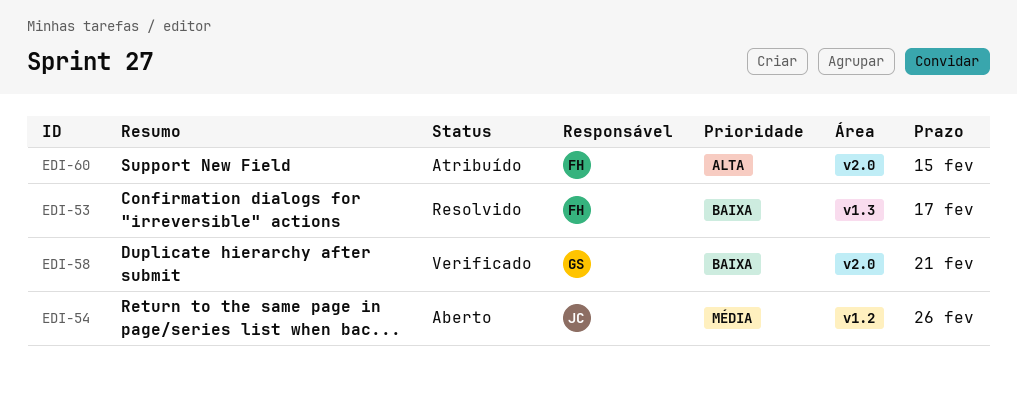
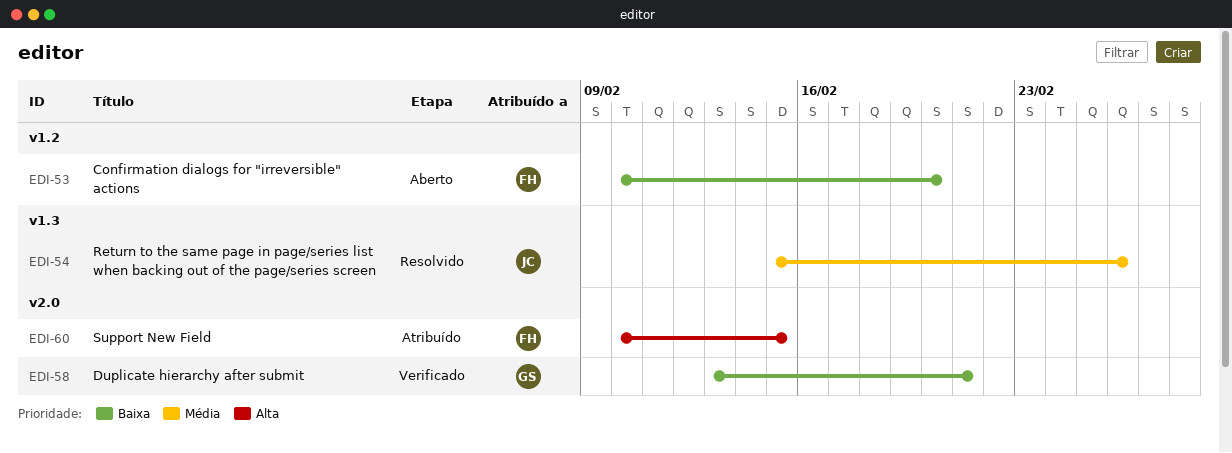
EDI-53, status: Resolvido -> Aberto
EDI-53, label: v1.3 -> v1.2
EDI-53, due: Feb 17 -> Feb 20
EDI-54, status: Aberto -> Resolvido
EDI-54, label: v1.2 -> v1.3

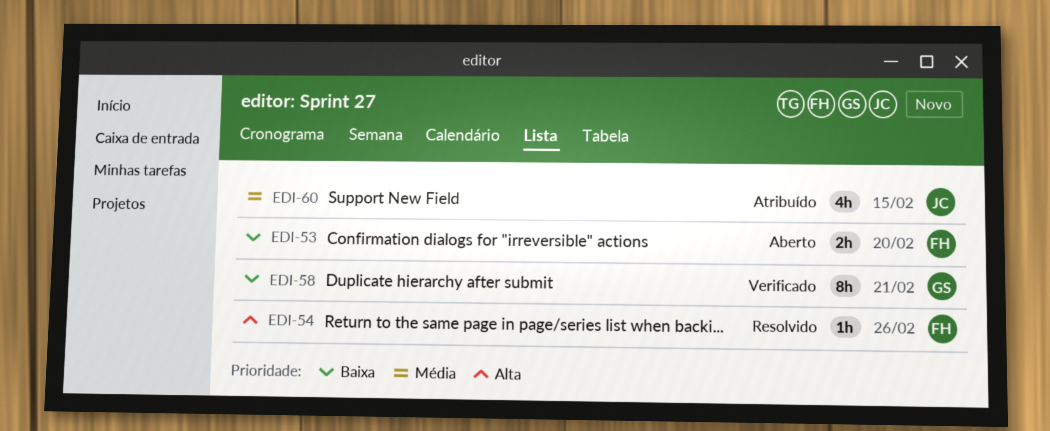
EDI-54, owner: JC -> FH
EDI-54, priority: Média -> Alta
EDI-60, owner: FH -> JC
EDI-60, priority: Alta -> Média

